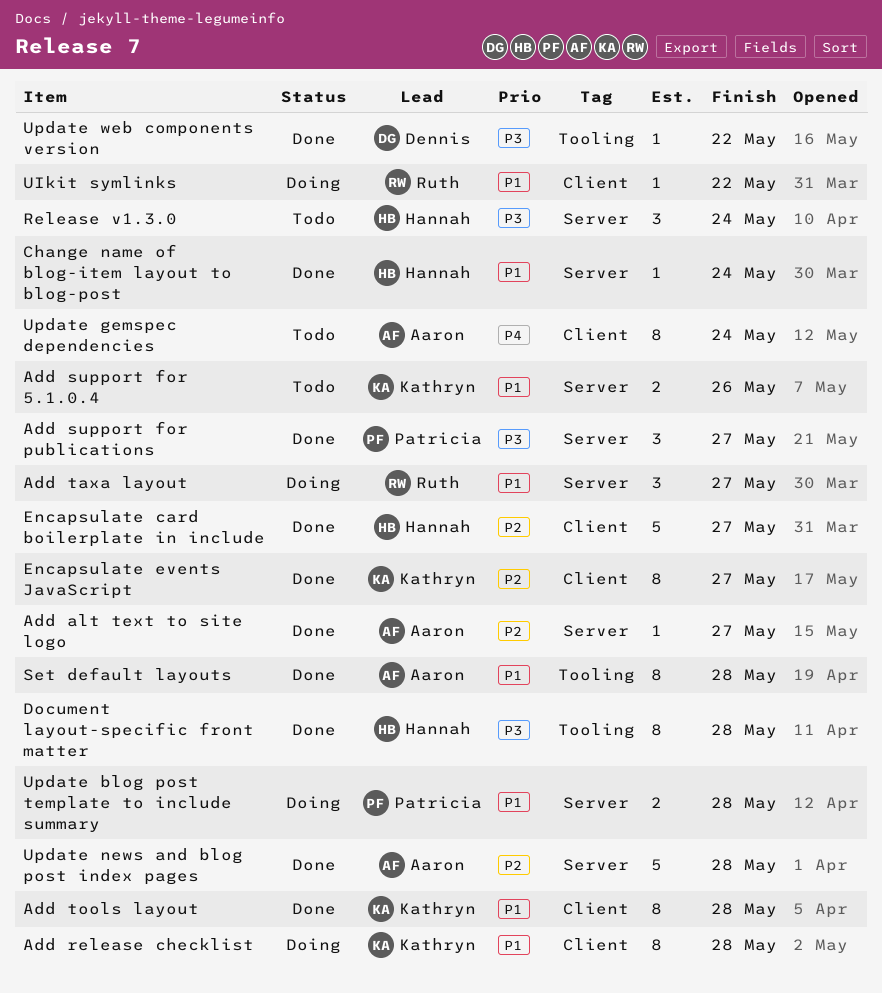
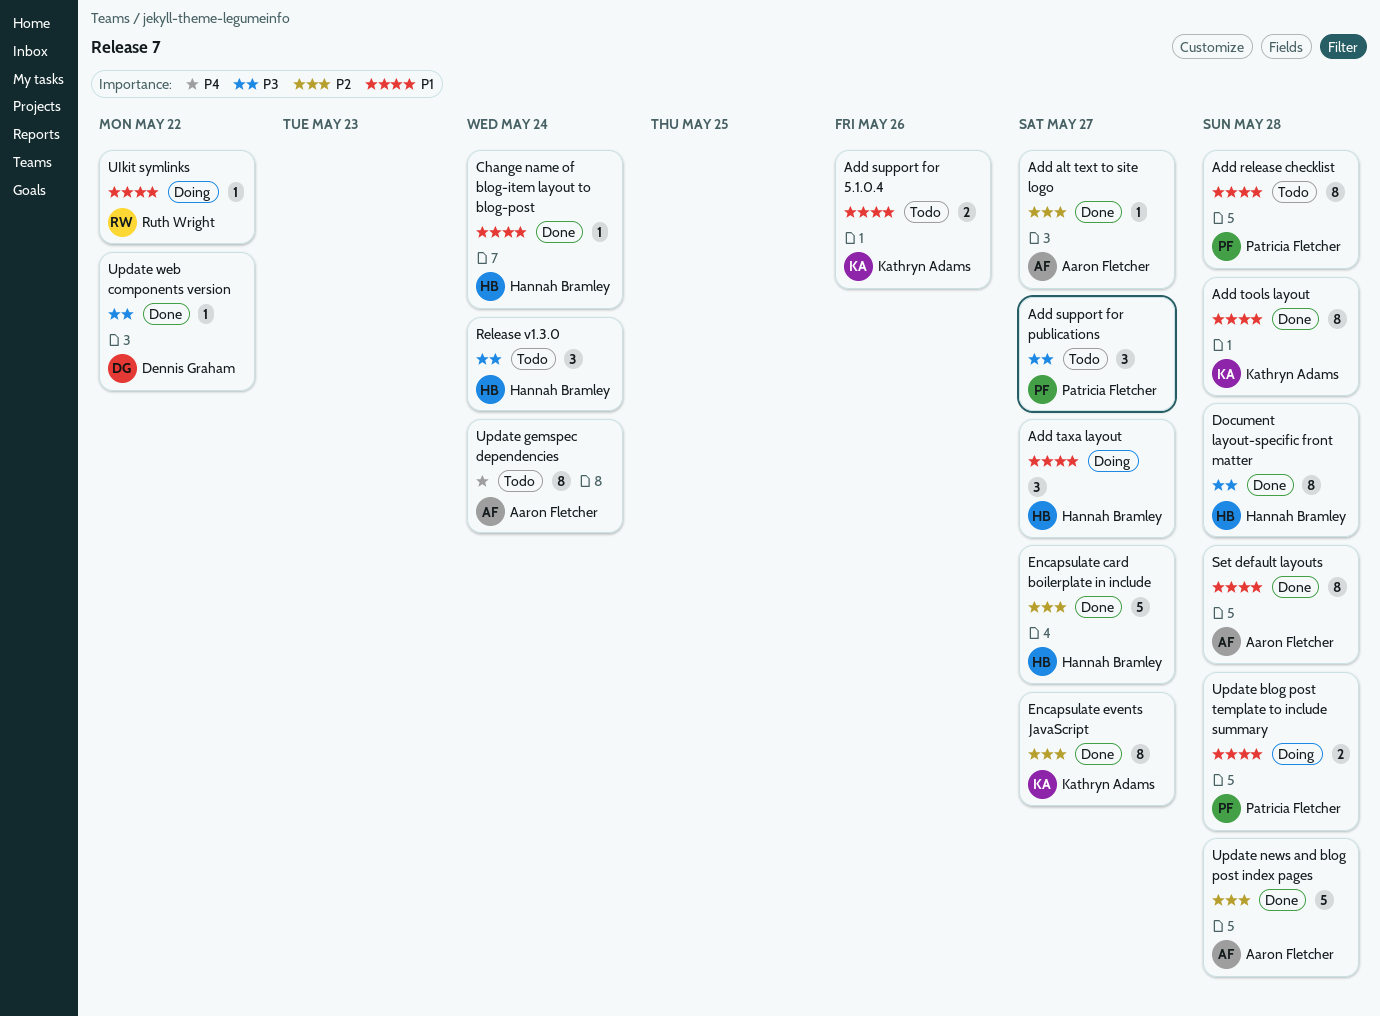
Add release checklist, status: Doing -> Todo
Add release checklist, owner: Kathryn Adams -> Patricia Fletcher
Add support for publications, status: Done -> Todo
Add taxa layout, owner: Ruth Wright -> Hannah Bramley

